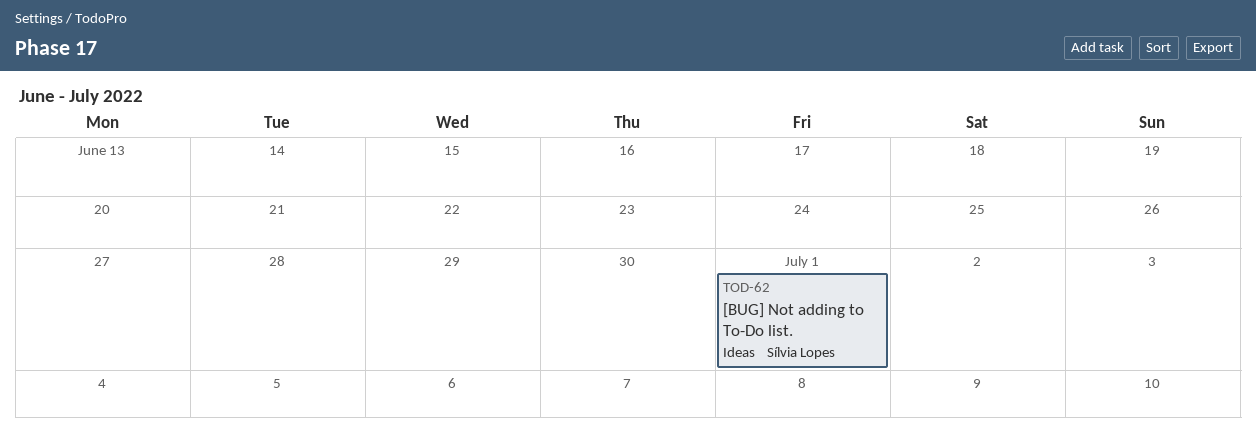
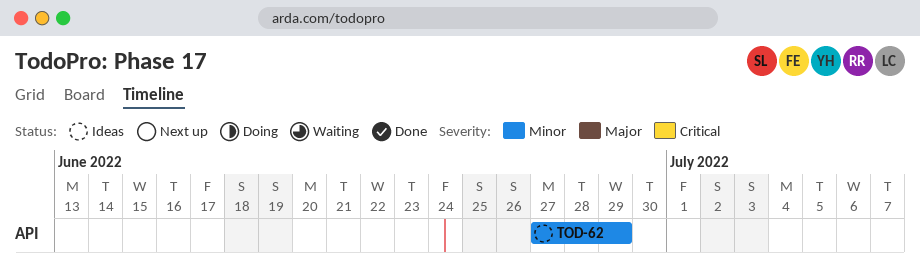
TOD-62, due: Jul 1 -> Jun 29

